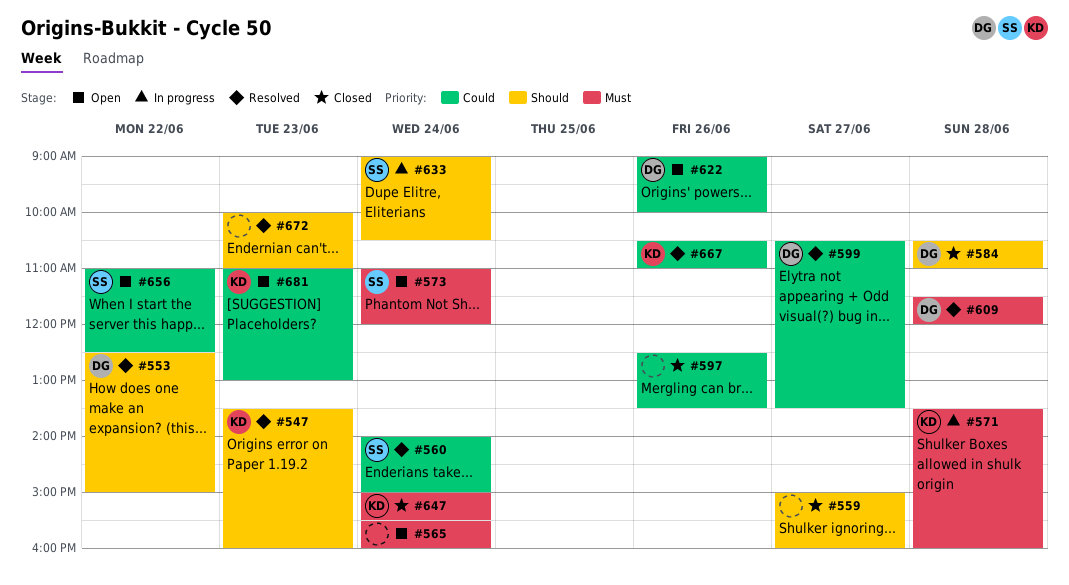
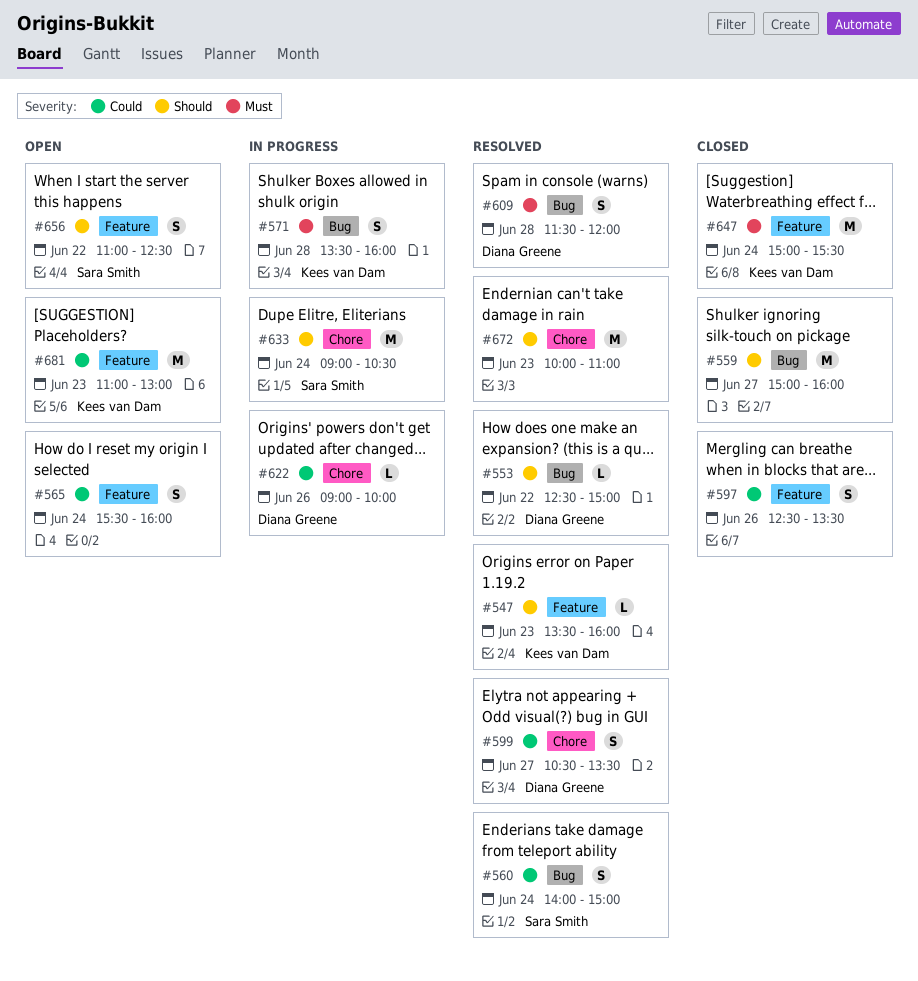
#565, priority: Must -> Could
#573: present -> none
#584: present -> none
#622, status: Open -> In progress
#656, priority: Could -> Should
#667: present -> none

